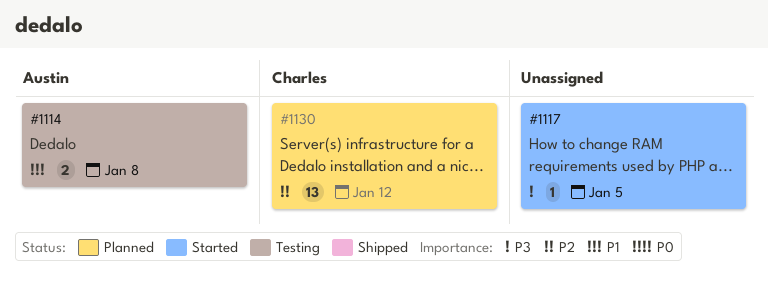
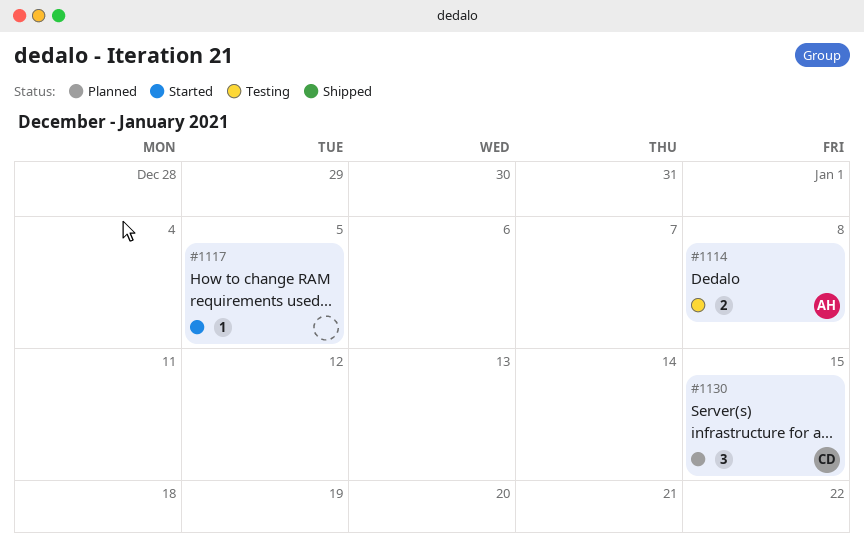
#1130, estimate: 13 -> 3
#1130, due: Jan 12 -> Jan 15

